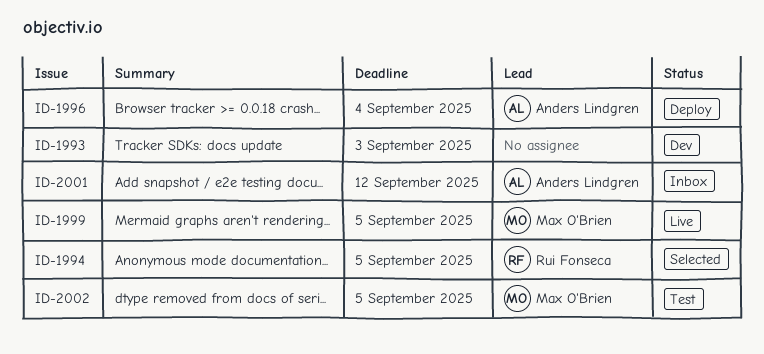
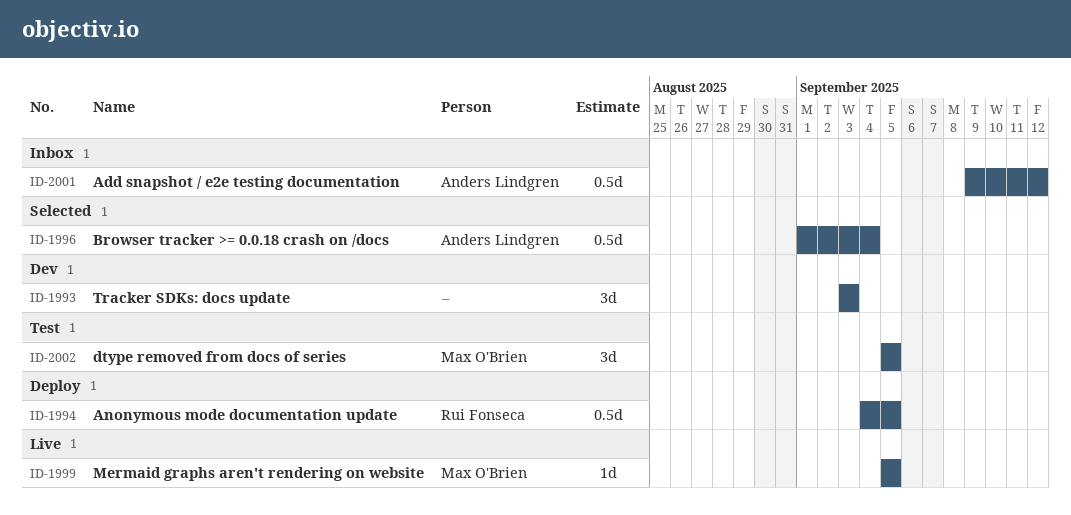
ID-1994, status: Selected -> Deploy
ID-1996, status: Deploy -> Selected

